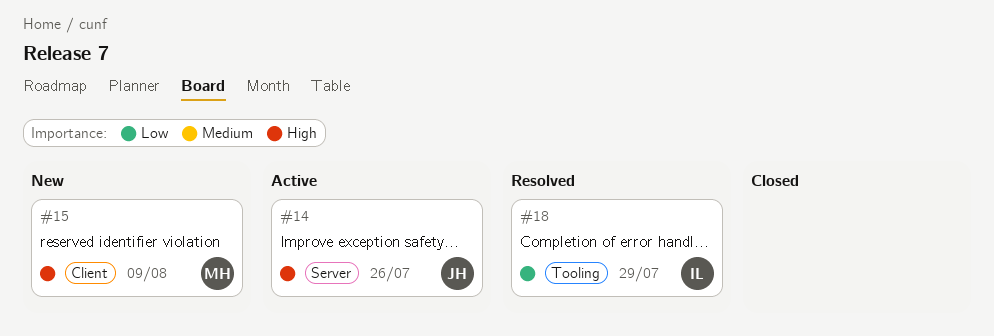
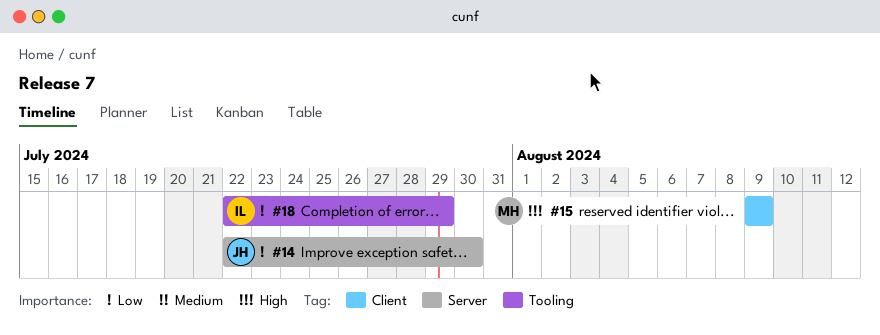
#14, priority: High -> Low
#14, due: Jul 26 -> Jul 30

